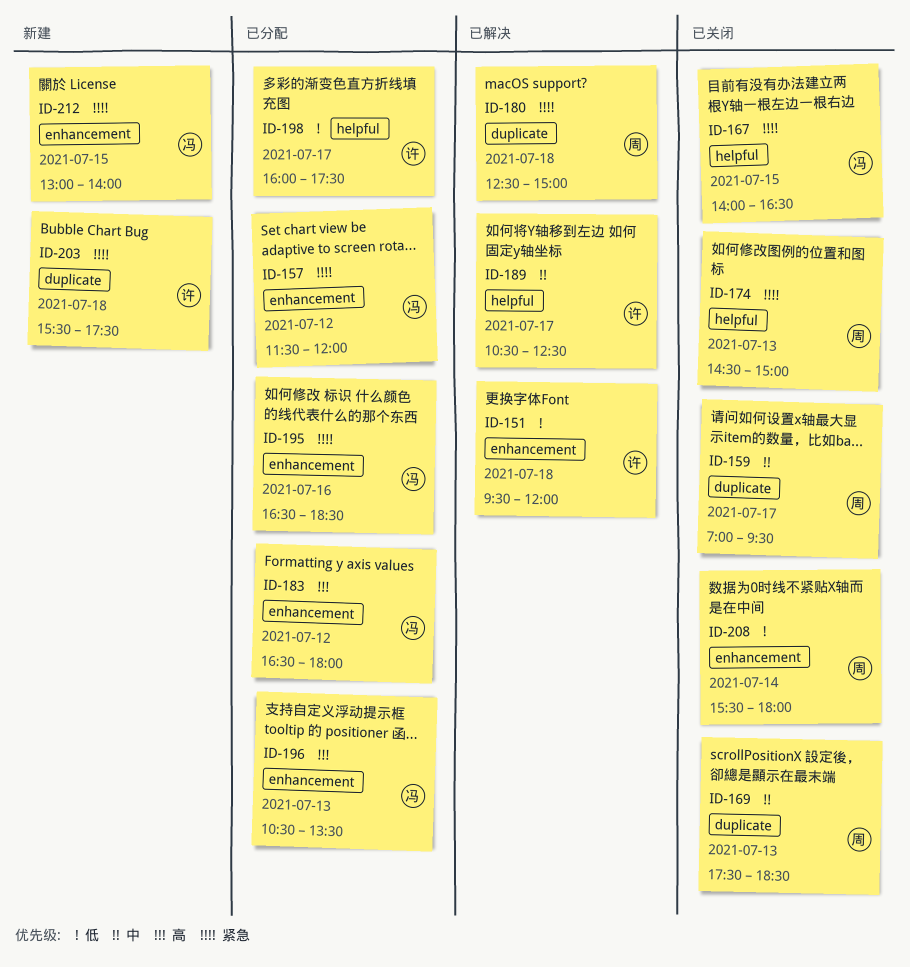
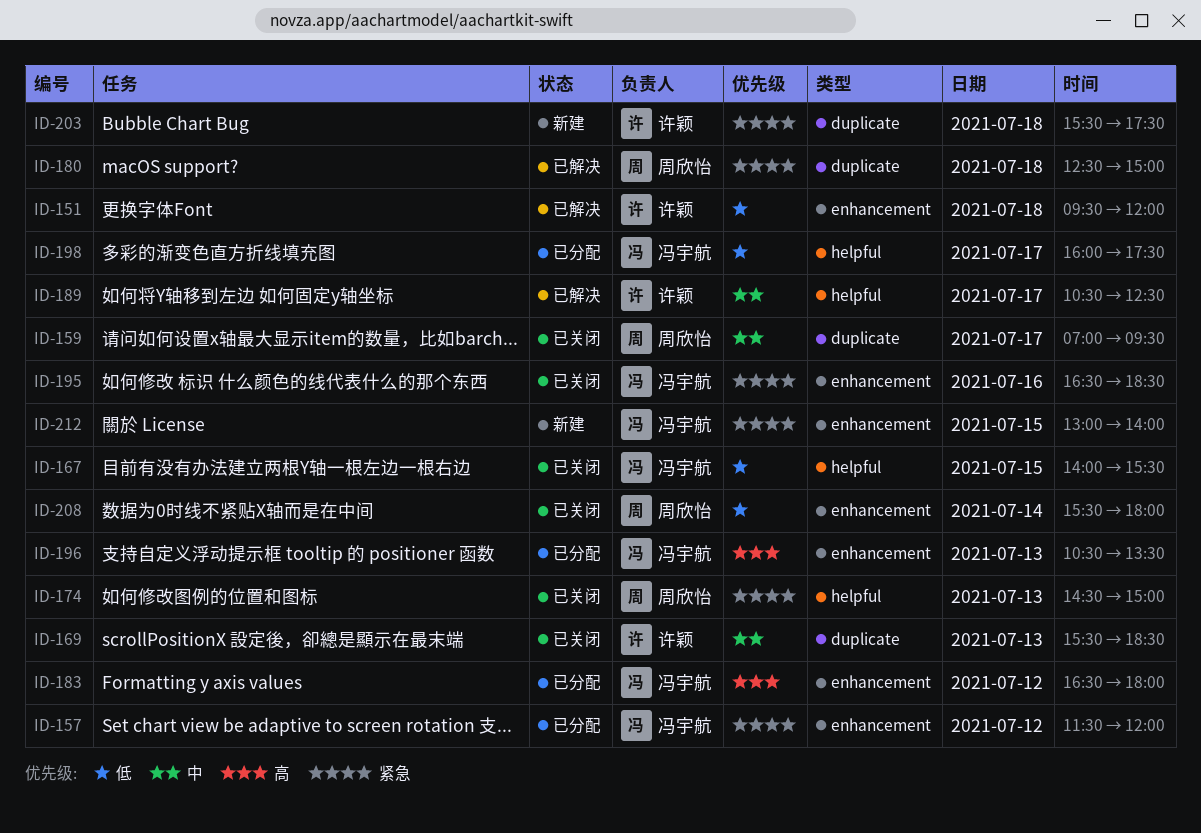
ID-167, priority: 紧急 -> 低
ID-167, ends: 16:30 -> 15:30
ID-169, owner: 周欣怡 -> 许颖
ID-169, begins: 17:30 -> 15:30
ID-195, status: 已分配 -> 已关闭
ID-198, owner: 许颖 -> 冯宇航

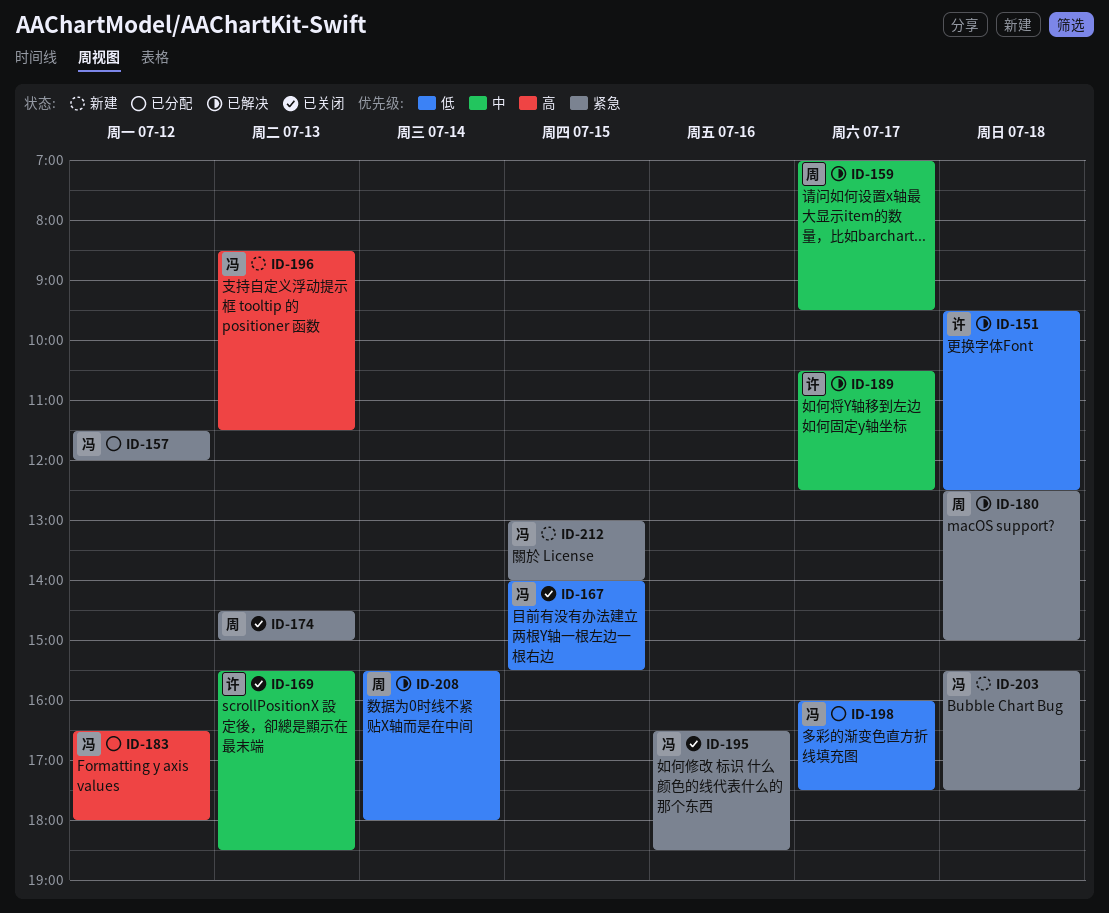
ID-151, ends: 12:00 -> 12:30
ID-159, status: 已关闭 -> 已解决
ID-196, status: 已分配 -> 新建
ID-196, begins: 10:30 -> 08:30
ID-196, ends: 13:30 -> 11:30
ID-203, owner: 许颖 -> 冯宇航
ID-208, status: 已关闭 -> 已解决

